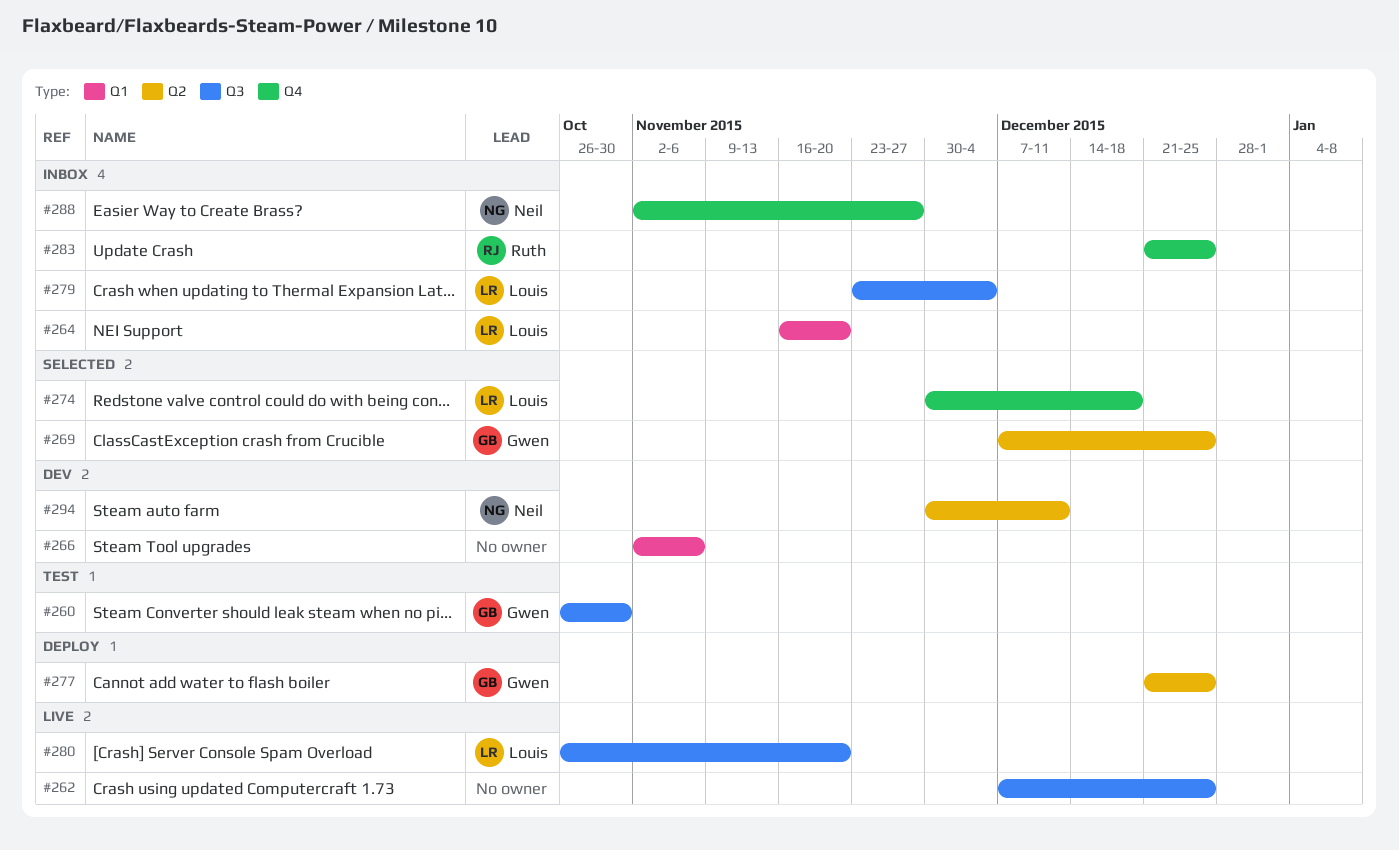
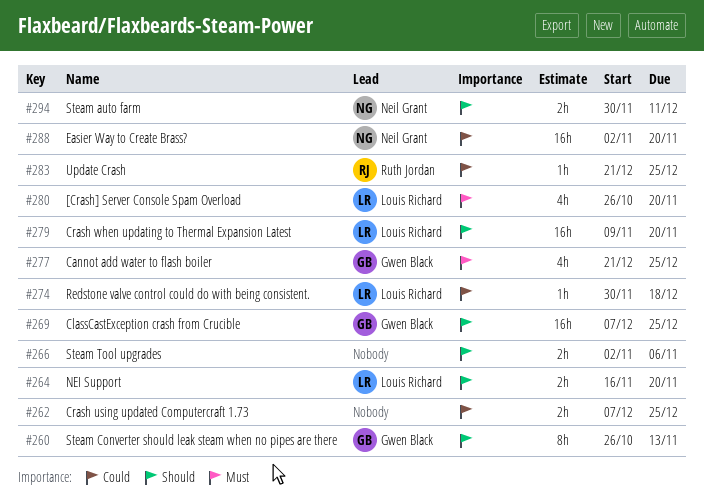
#260, due: Oct 30 -> Nov 13
#279, start: Nov 23 -> Nov 9
#279, due: Dec 4 -> Nov 20
#288, due: Nov 27 -> Nov 20

